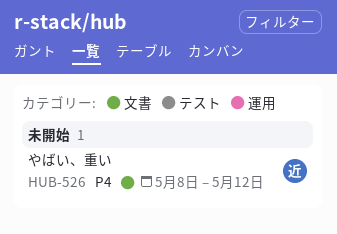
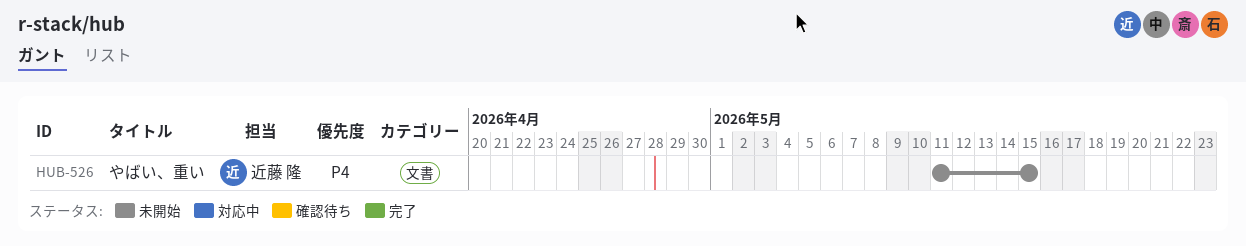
HUB-526, start: May 8 -> May 11
HUB-526, due: May 12 -> May 15

